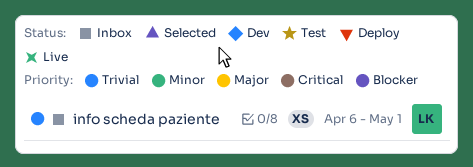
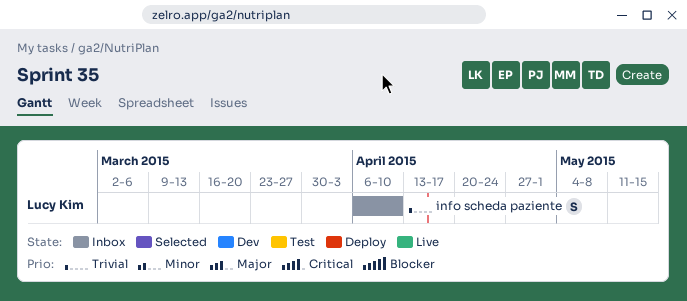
info scheda paziente, estimate: XS -> S
info scheda paziente, due: May 1 -> Apr 10

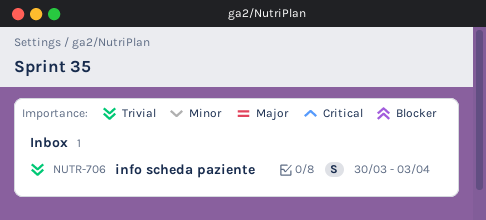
info scheda paziente, start: Apr 6 -> Mar 30
info scheda paziente, due: Apr 10 -> Apr 3

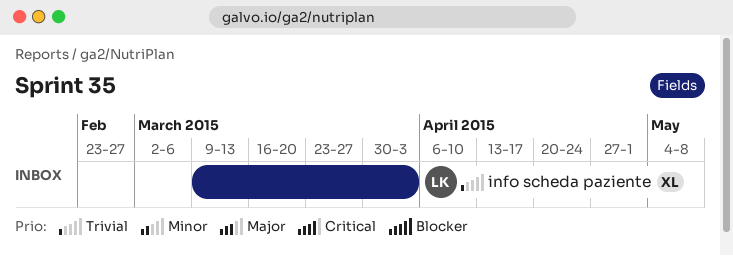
info scheda paziente, estimate: S -> XL
info scheda paziente, start: Mar 30 -> Mar 9

